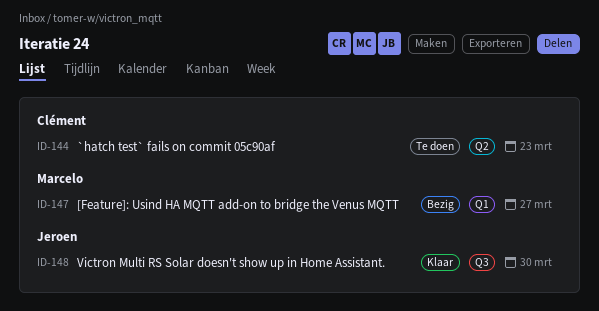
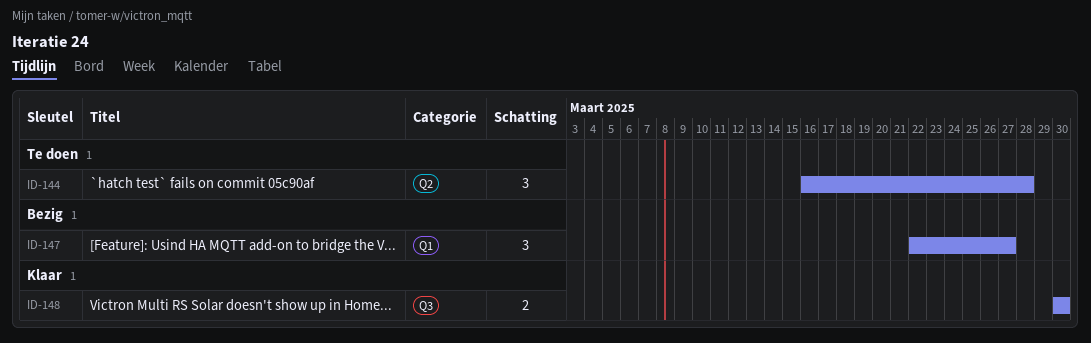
ID-144, due: Mar 23 -> Mar 28

